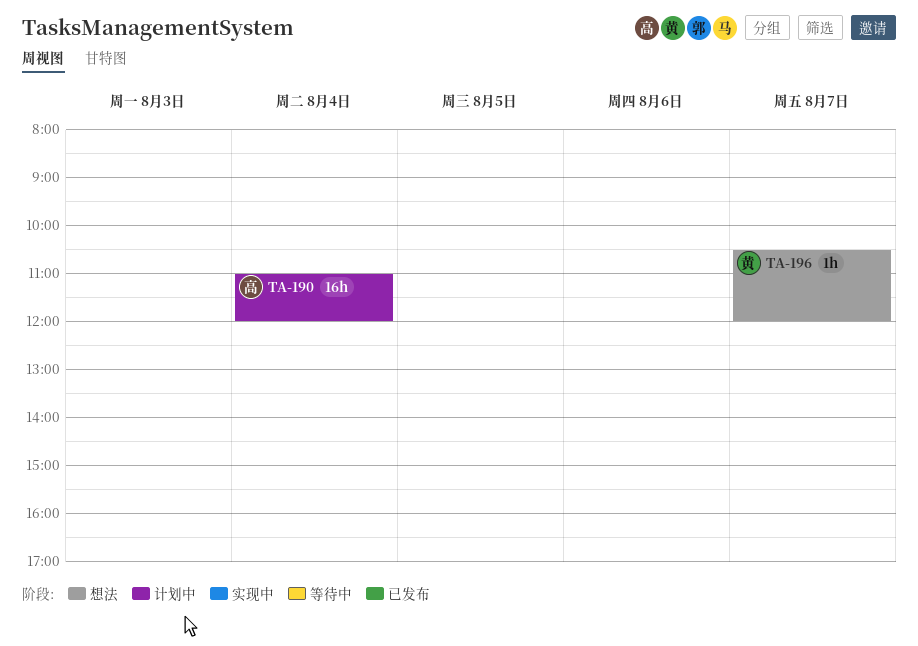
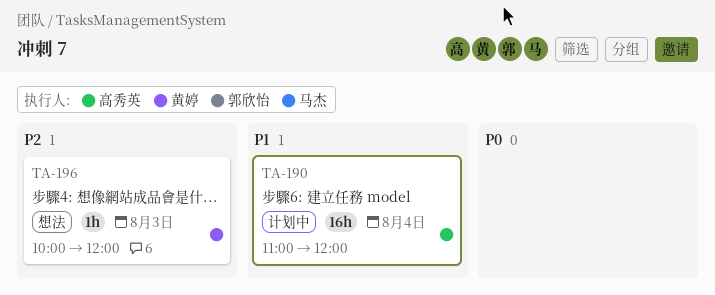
TA-196, day: Aug 7 -> Aug 3
TA-196, begins: 10:30 -> 10:00

